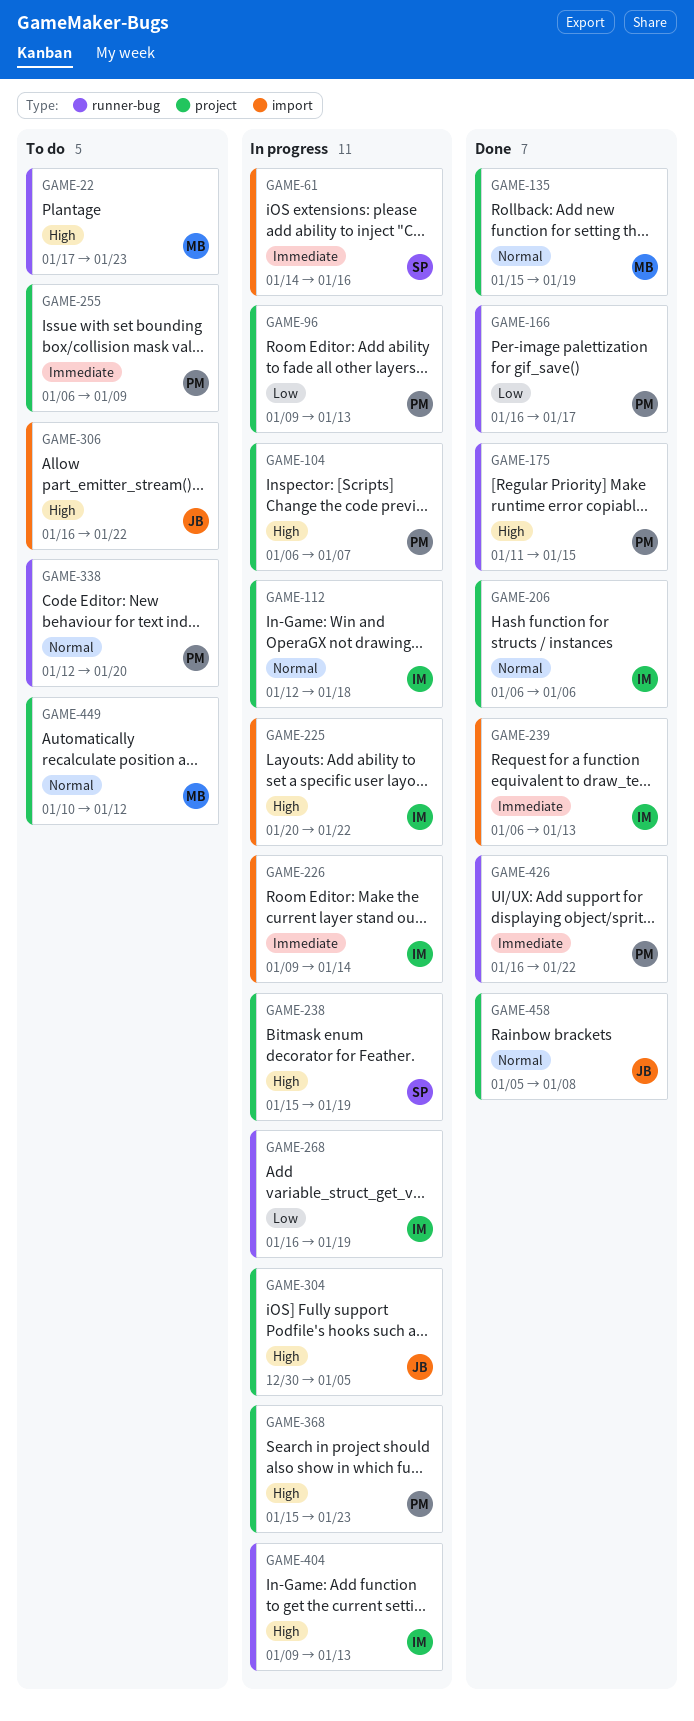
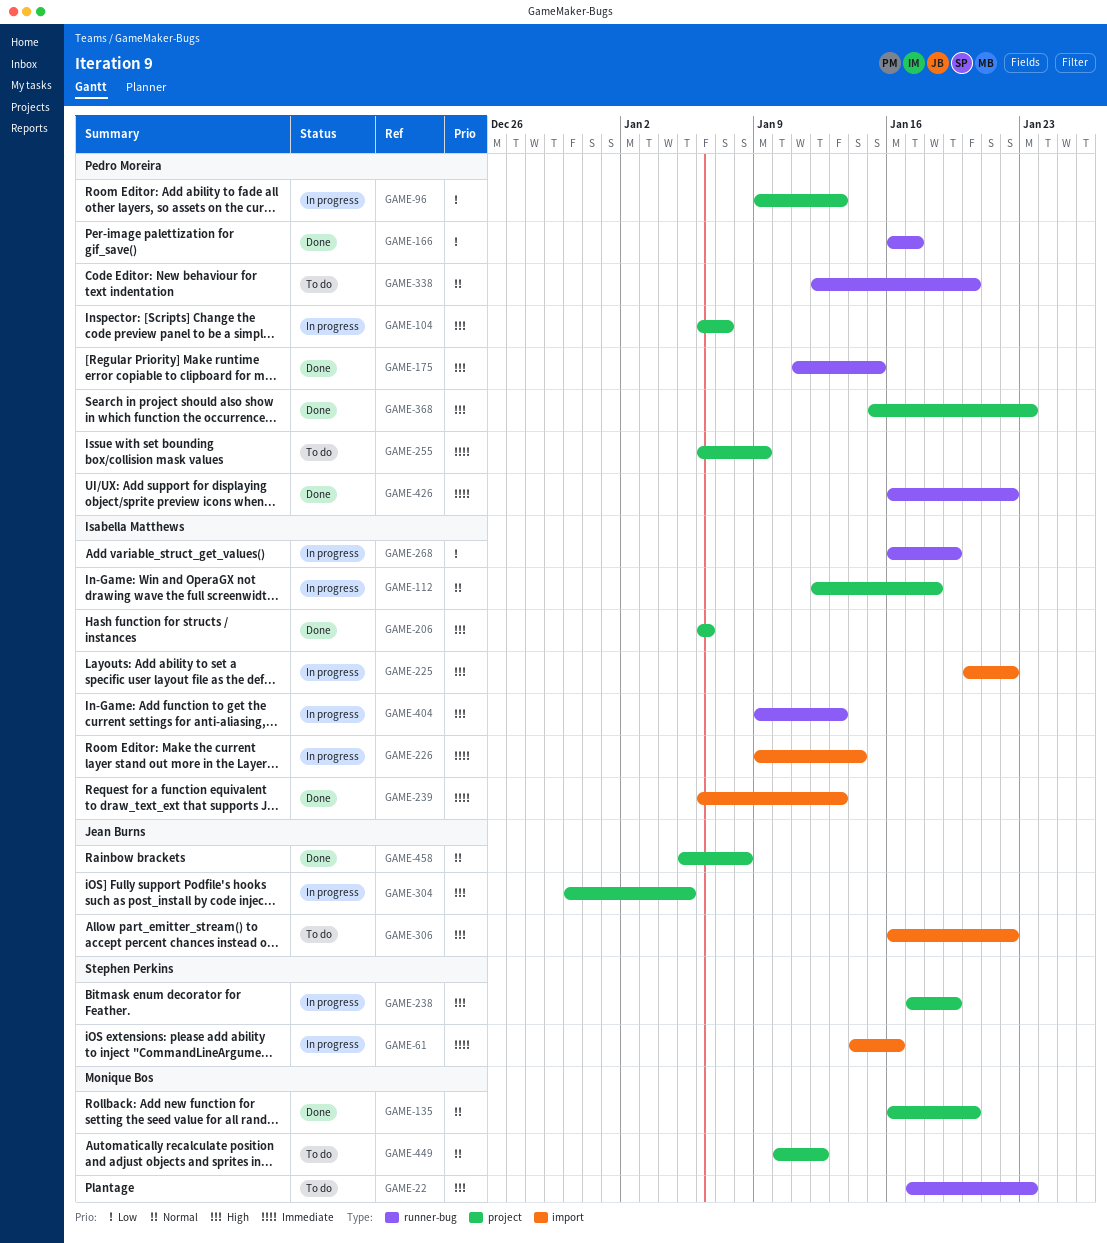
GAME-135, start: Jan 15 -> Jan 16
GAME-135, due: Jan 19 -> Jan 20
GAME-206, priority: Normal -> High
GAME-238, start: Jan 15 -> Jan 17
GAME-368, status: In progress -> Done

